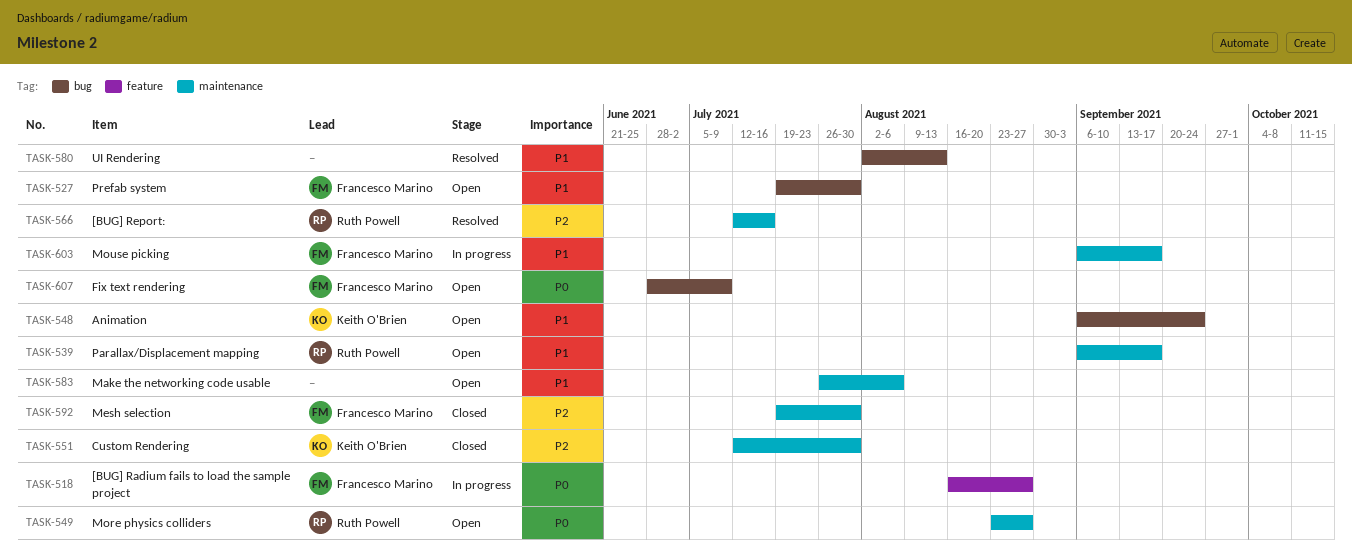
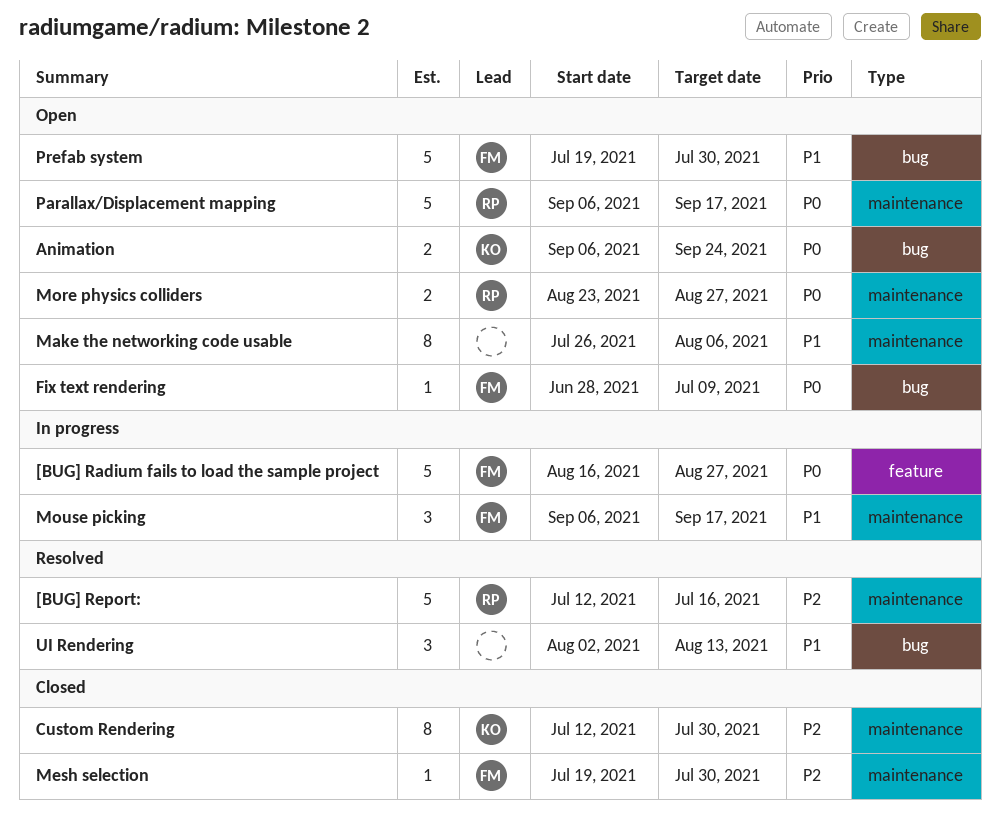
Animation, priority: P1 -> P0
Parallax/Displacement mapping, priority: P1 -> P0

